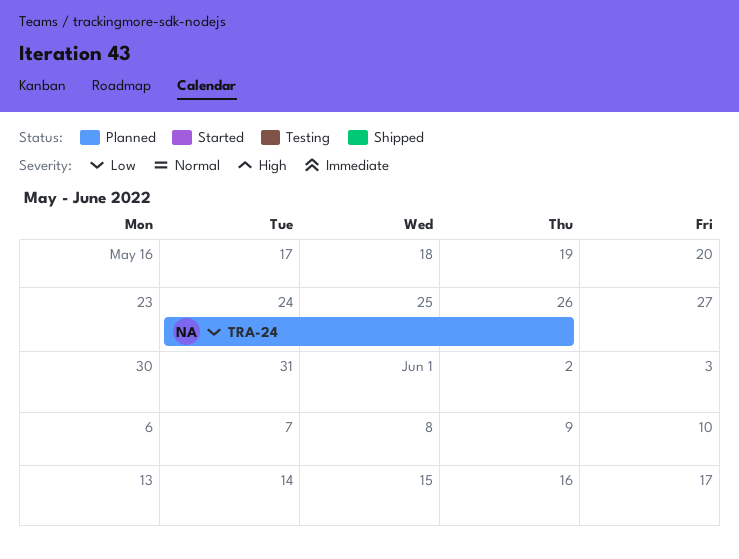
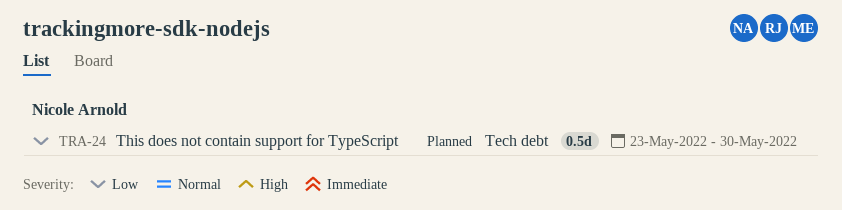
TRA-24, start: May 24 -> May 23
TRA-24, due: May 26 -> May 30

